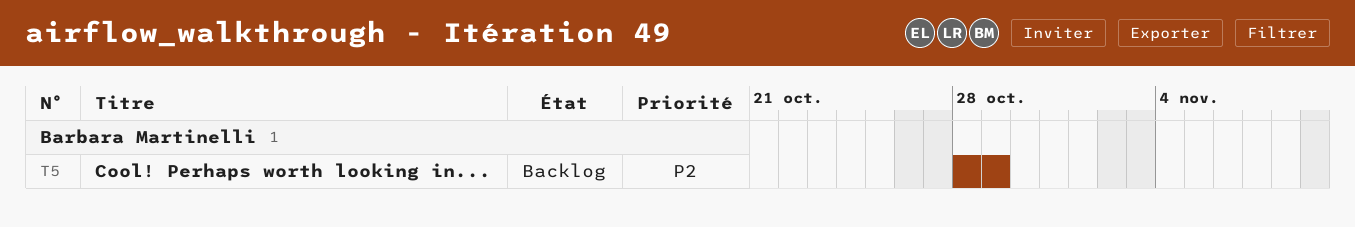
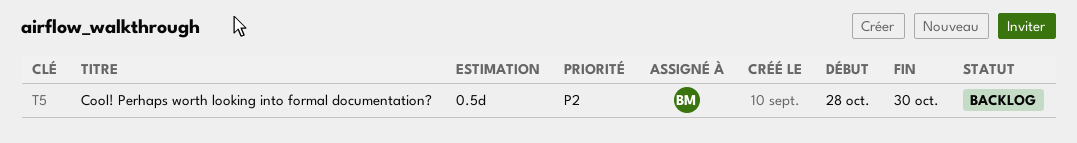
T5, due: Oct 29 -> Oct 30

